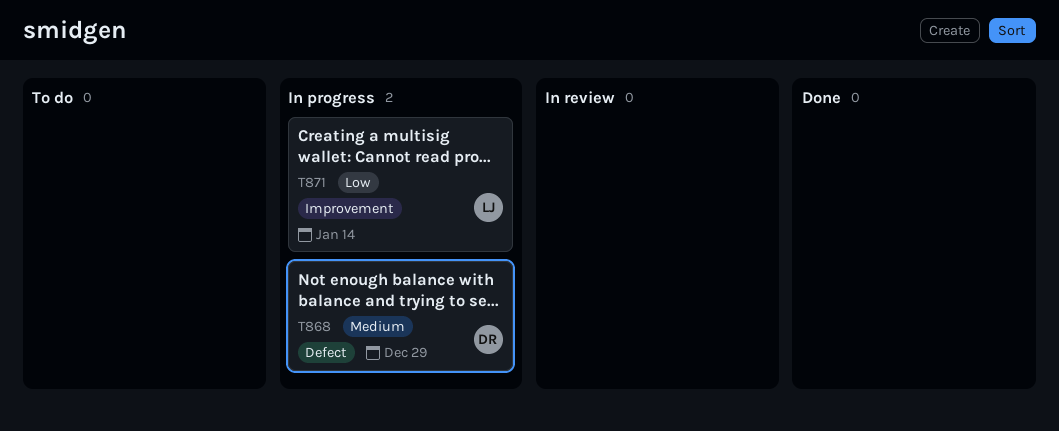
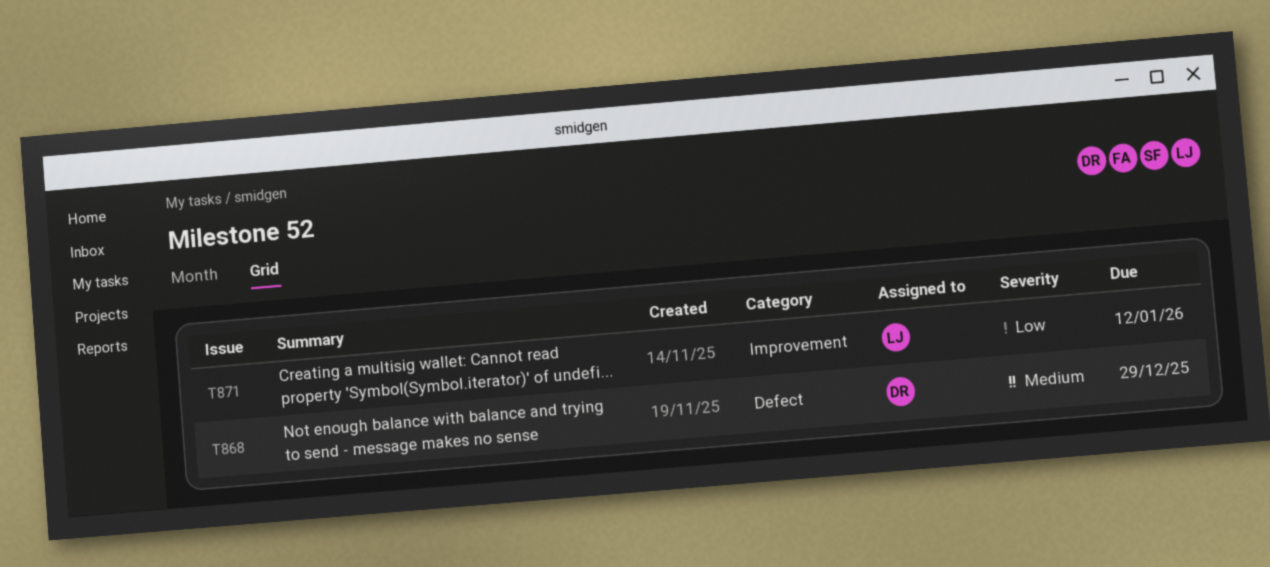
T871, due: Jan 14 -> Jan 12

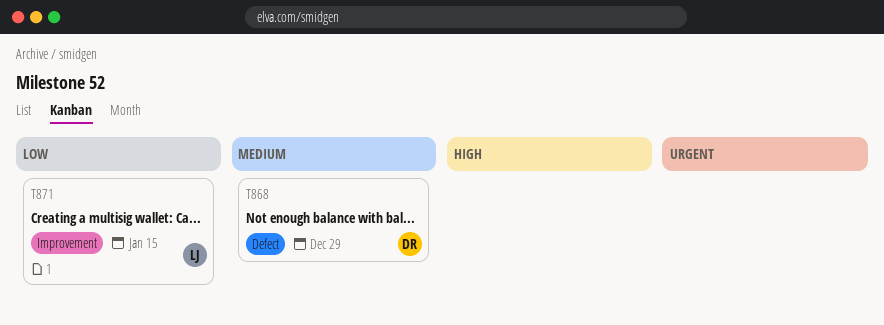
T871, due: Jan 12 -> Jan 15

